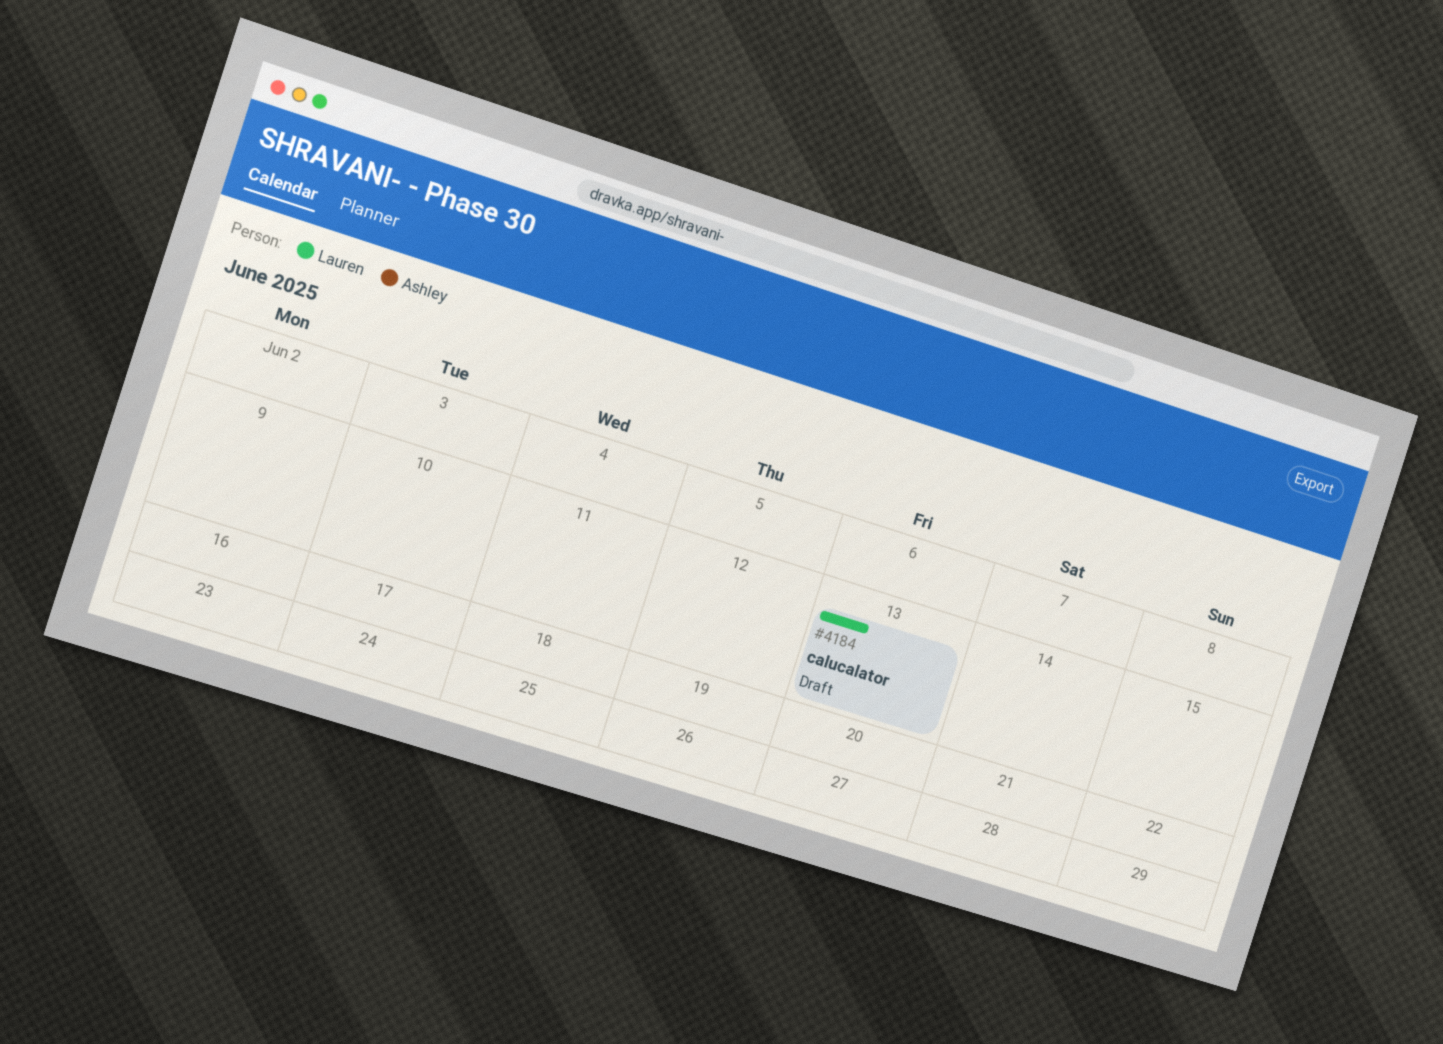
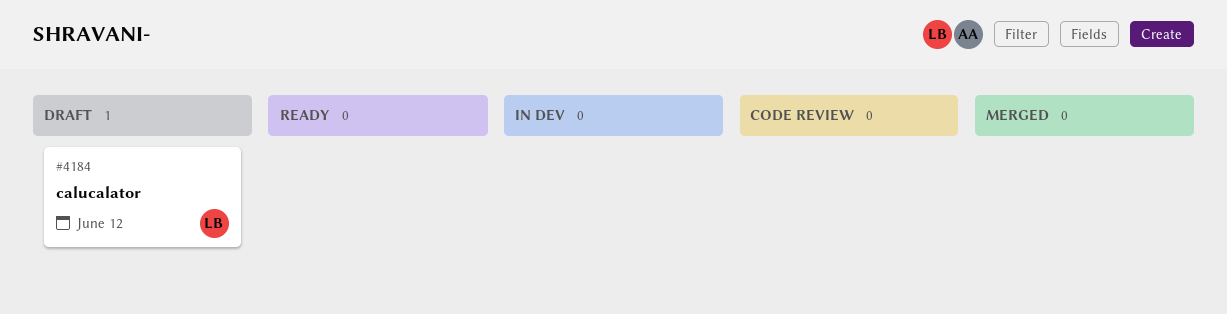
#4184, due: Jun 13 -> Jun 12

